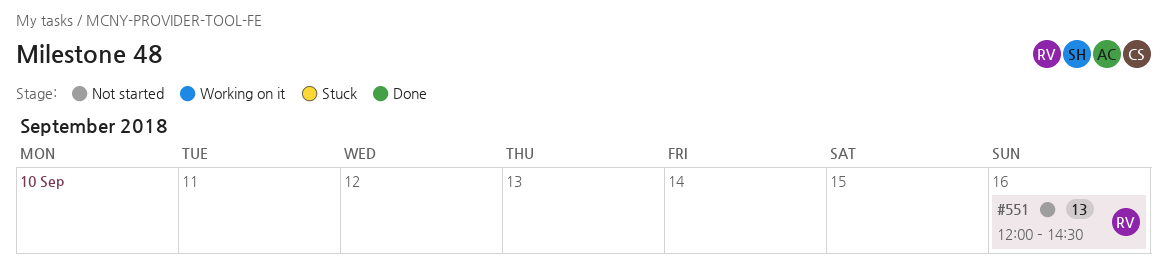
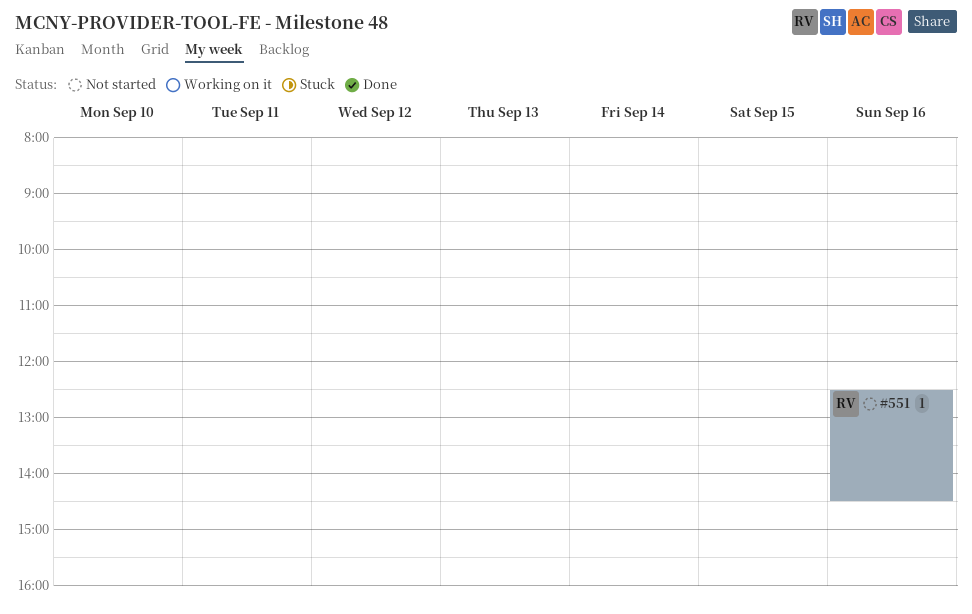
#551, estimate: 13 -> 1
#551, begins: 12:00 -> 12:30

